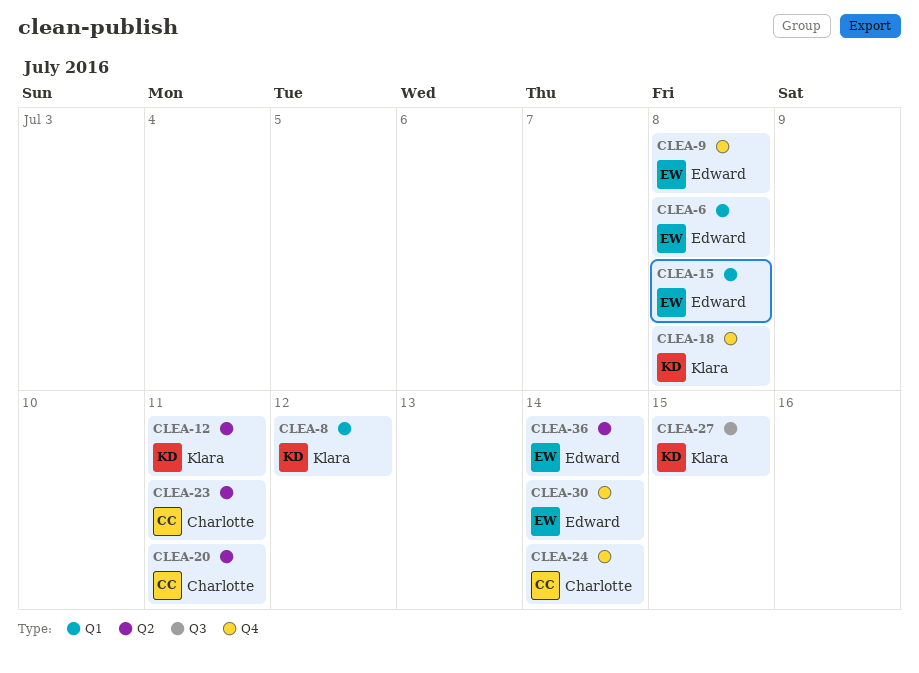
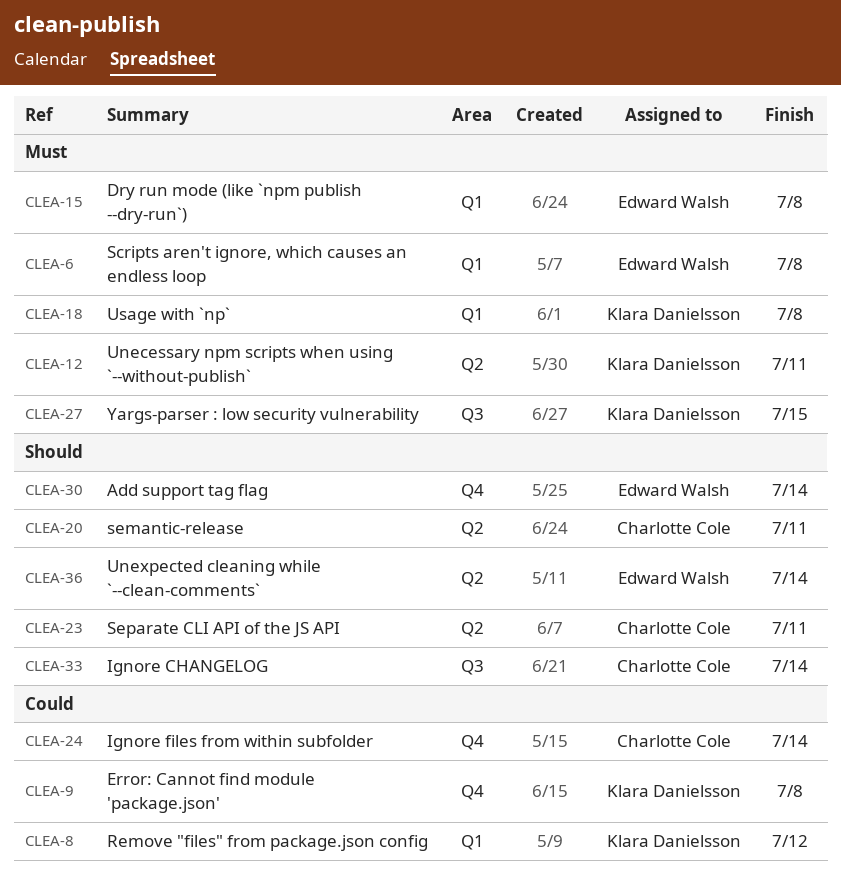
CLEA-9, owner: Edward Walsh -> Klara Danielsson
CLEA-18, label: Q4 -> Q1
CLEA-33: none -> present

